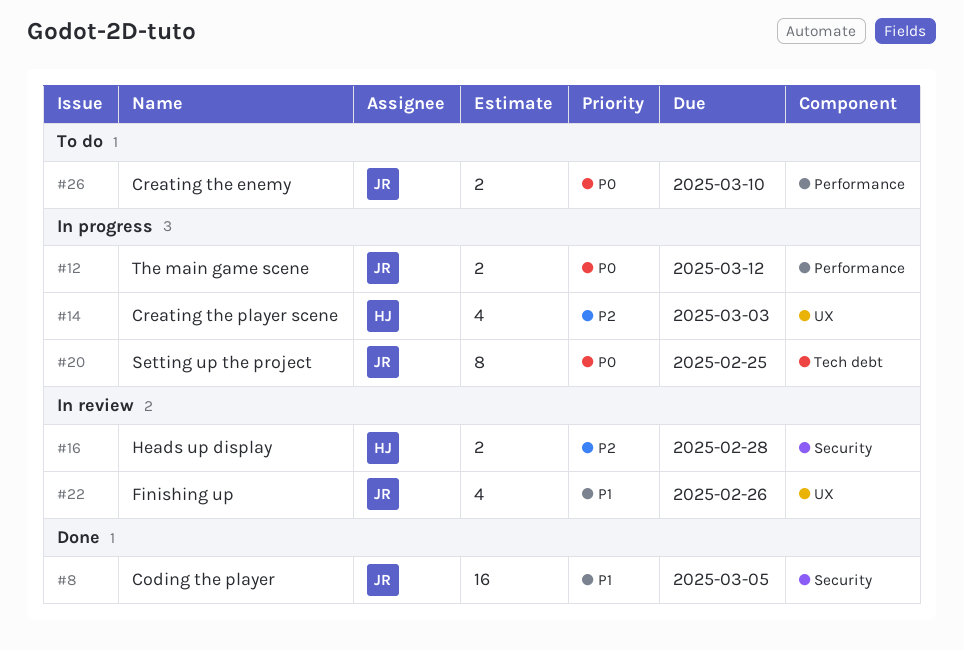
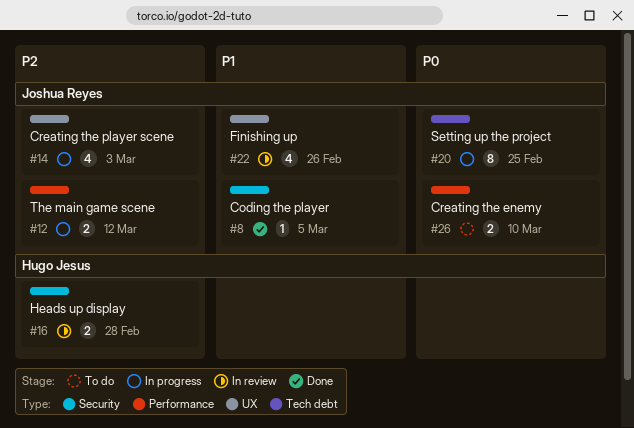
#8, estimate: 16 -> 1
#12, priority: P0 -> P2
#14, owner: Hugo Jesus -> Joshua Reyes

